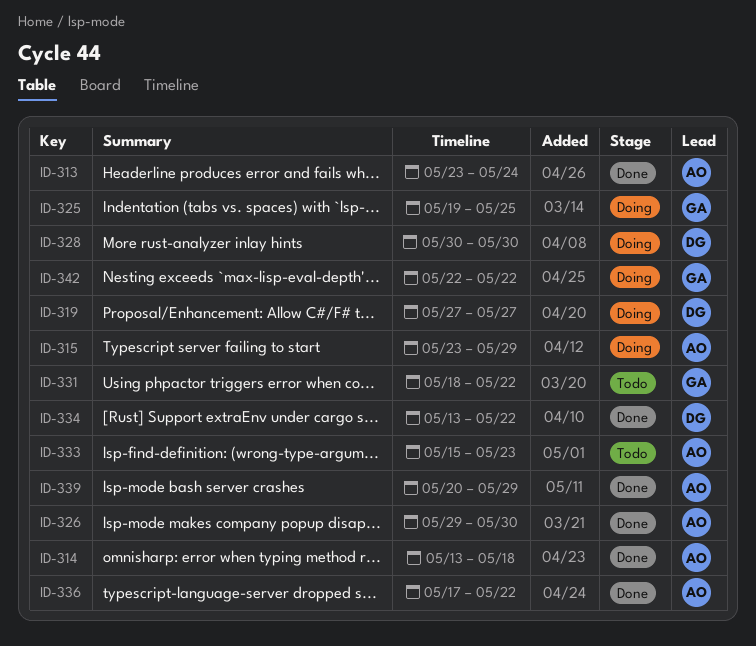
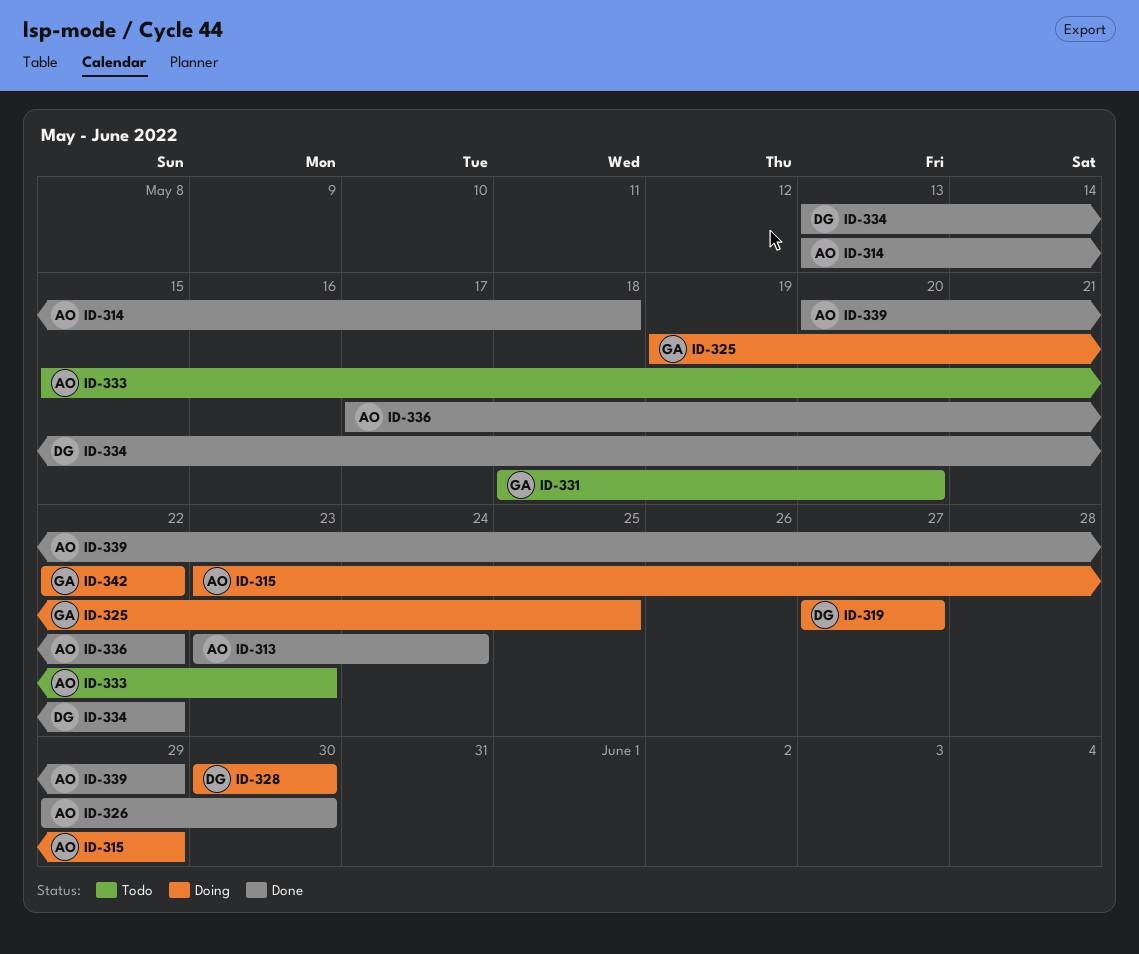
ID-331, due: May 22 -> May 20

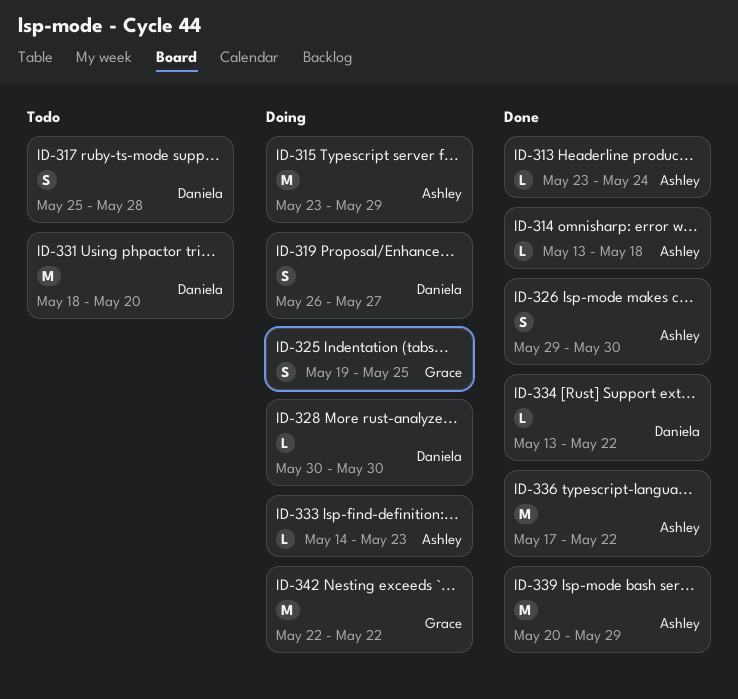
ID-317: none -> present
ID-319, start: May 27 -> May 26
ID-331, owner: Grace -> Daniela
ID-333, status: Todo -> Doing
ID-333, start: May 15 -> May 14

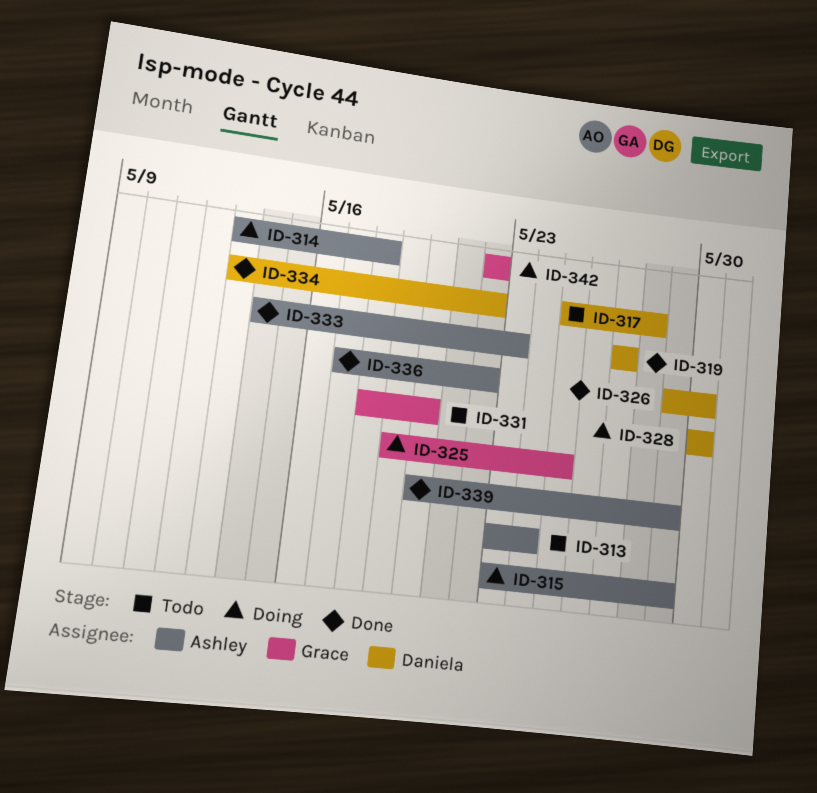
ID-313, status: Done -> Todo
ID-314, status: Done -> Doing
ID-319, status: Doing -> Done
ID-319, start: May 26 -> May 27
ID-326, owner: Ashley -> Daniela
ID-331, owner: Daniela -> Grace
ID-333, status: Doing -> Done

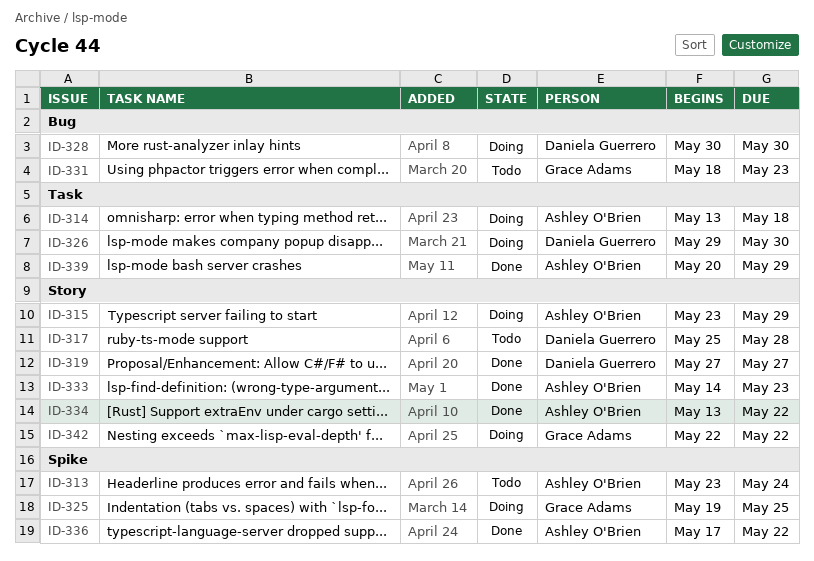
ID-326, status: Done -> Doing
ID-331, due: May 20 -> May 23
ID-334, owner: Daniela Guerrero -> Ashley O'Brien

